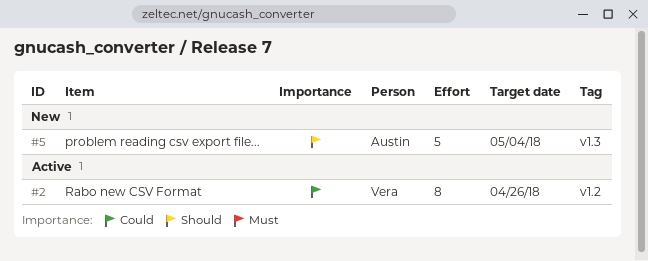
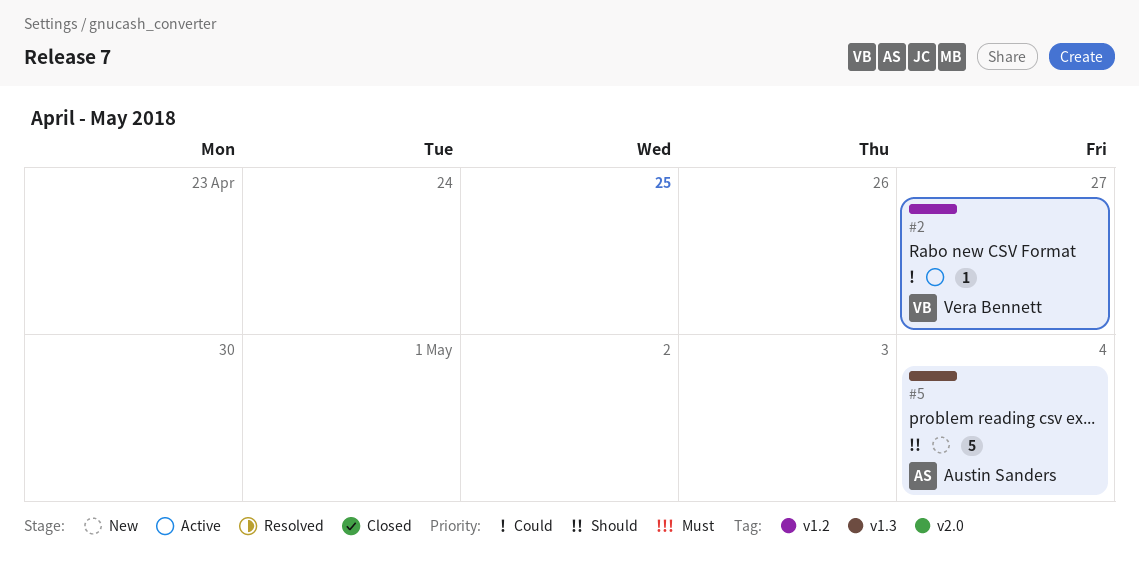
#2, estimate: 8 -> 1
#2, due: Apr 26 -> Apr 27

